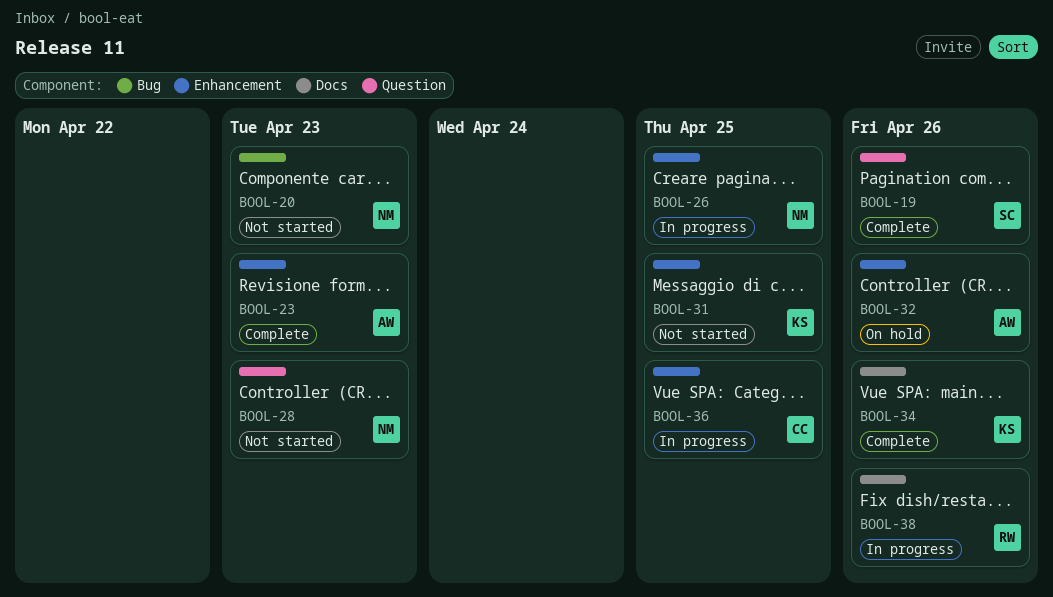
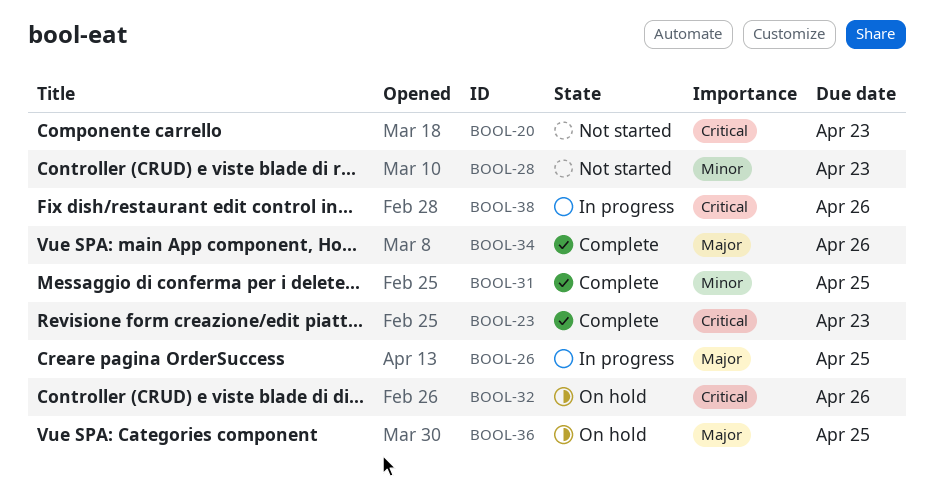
BOOL-19: present -> none
BOOL-31, status: Not started -> Complete
BOOL-36, status: In progress -> On hold

